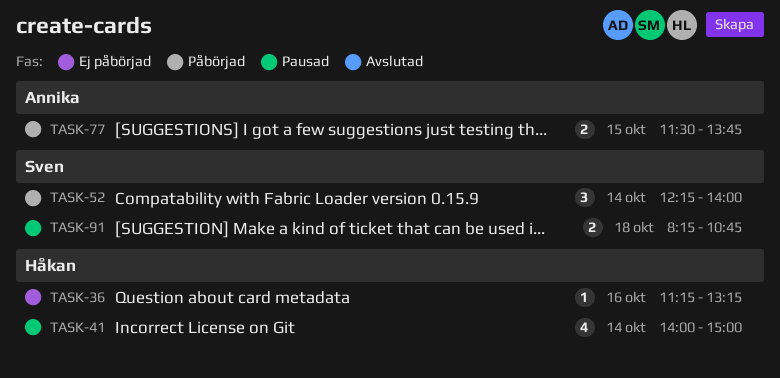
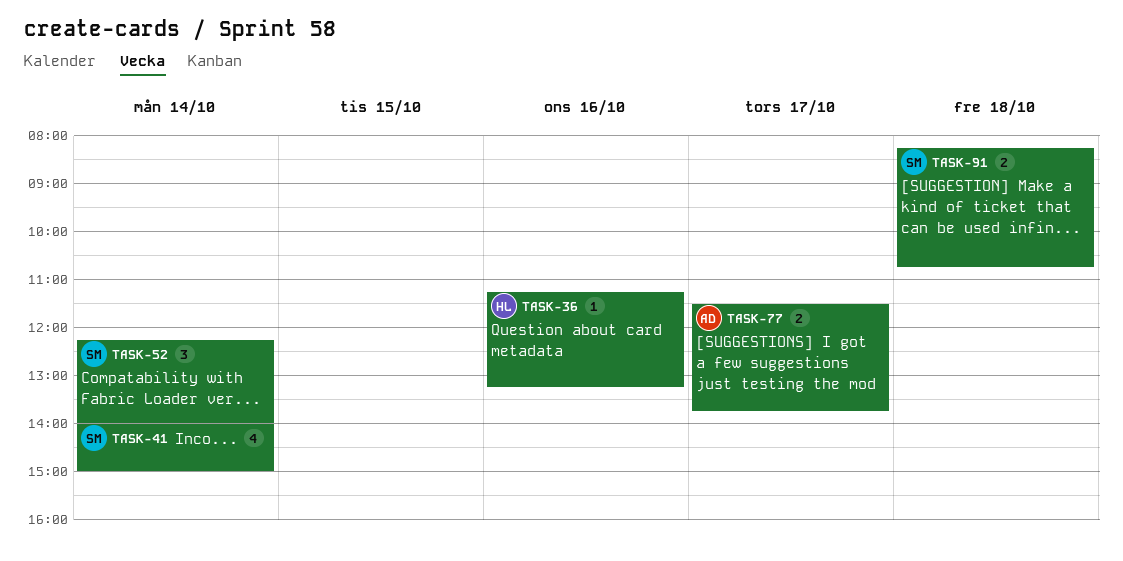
TASK-41, owner: Håkan -> Sven
TASK-77, day: Oct 15 -> Oct 17

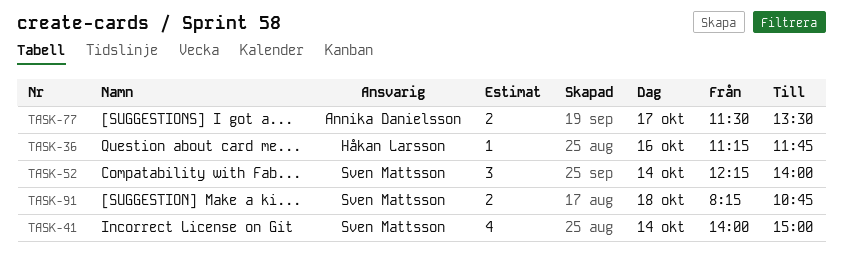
TASK-36, ends: 13:15 -> 11:45
TASK-77, ends: 13:45 -> 13:30

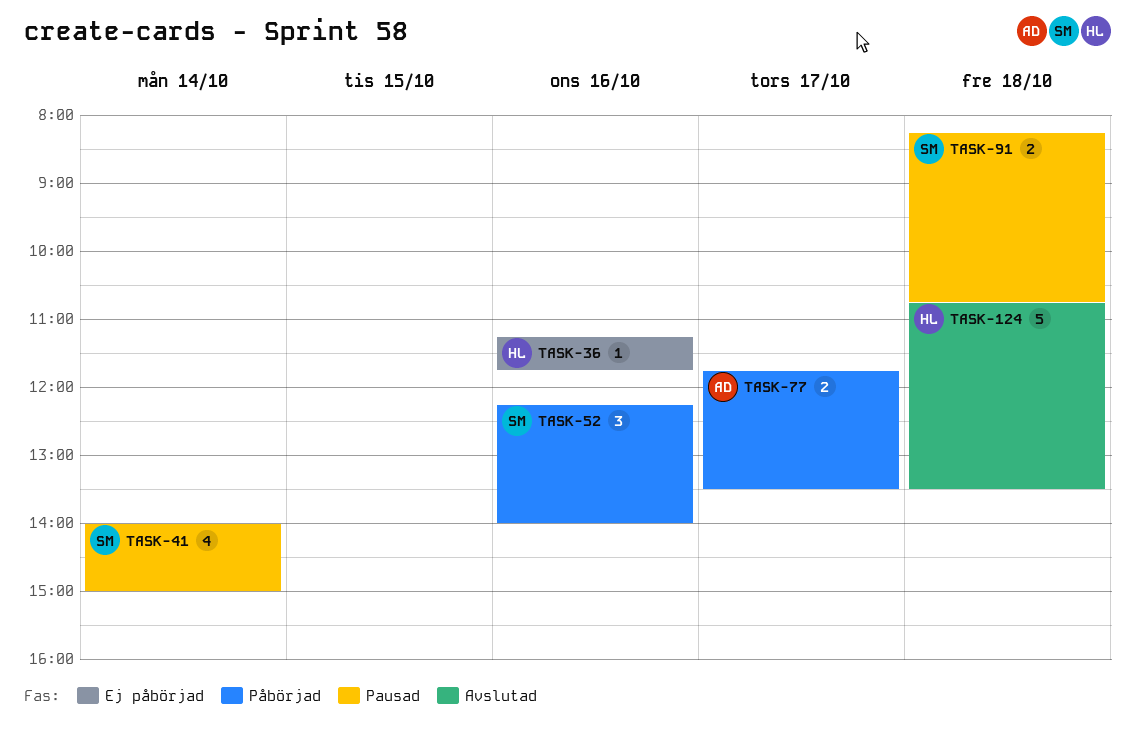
TASK-52, day: Oct 14 -> Oct 16
TASK-77, begins: 11:30 -> 11:45
TASK-124: none -> present

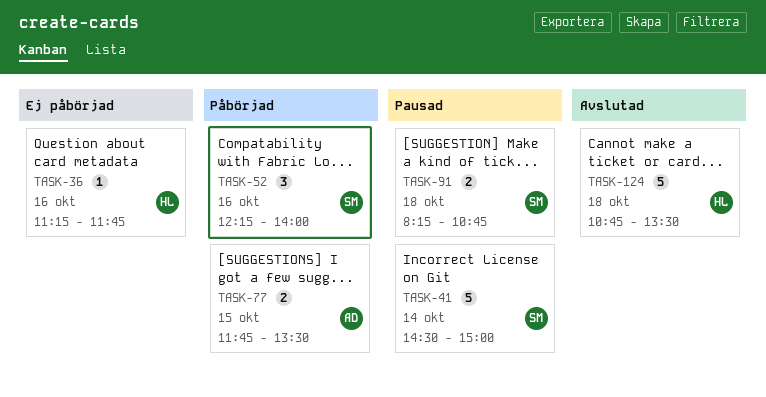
TASK-41, estimate: 4 -> 5
TASK-41, begins: 14:00 -> 14:30
TASK-77, day: Oct 17 -> Oct 15

